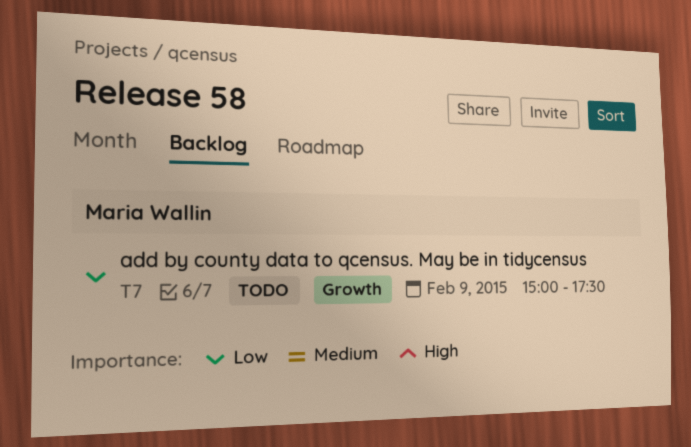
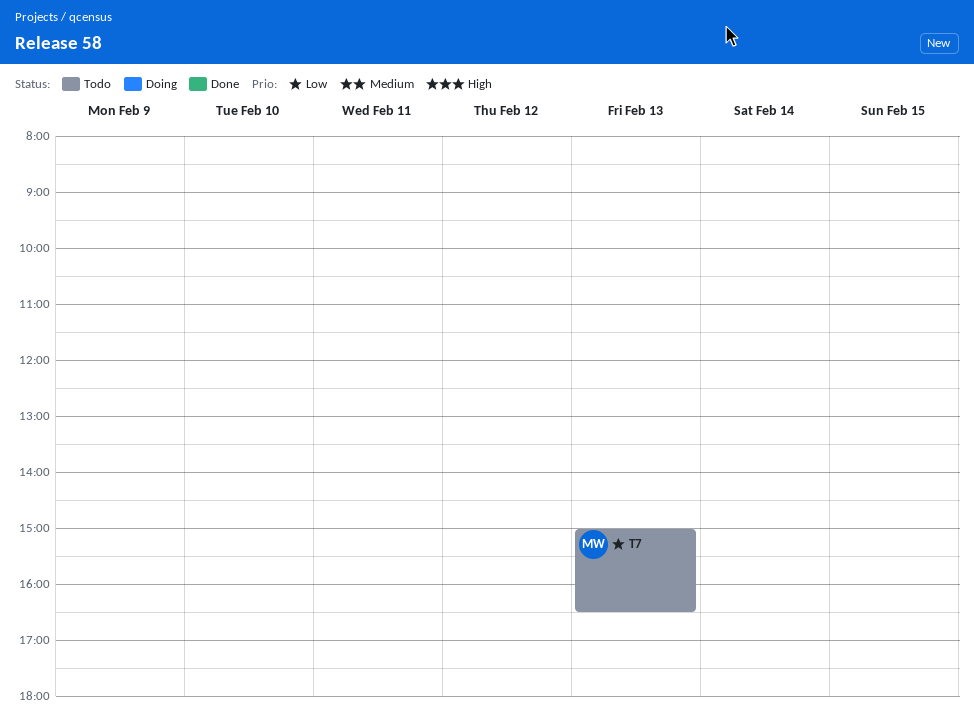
T7, day: Feb 9 -> Feb 13
T7, ends: 17:30 -> 16:30

